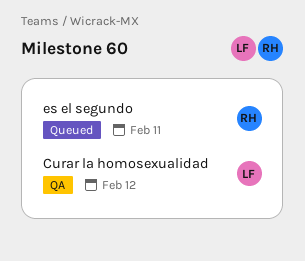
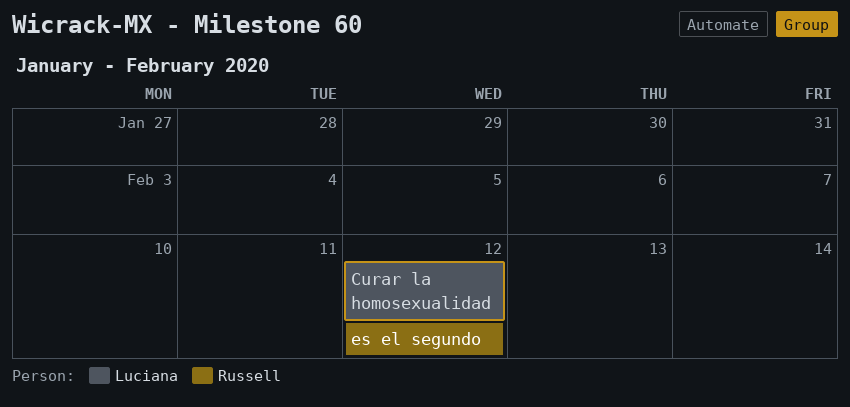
es el segundo, due: Feb 11 -> Feb 12

